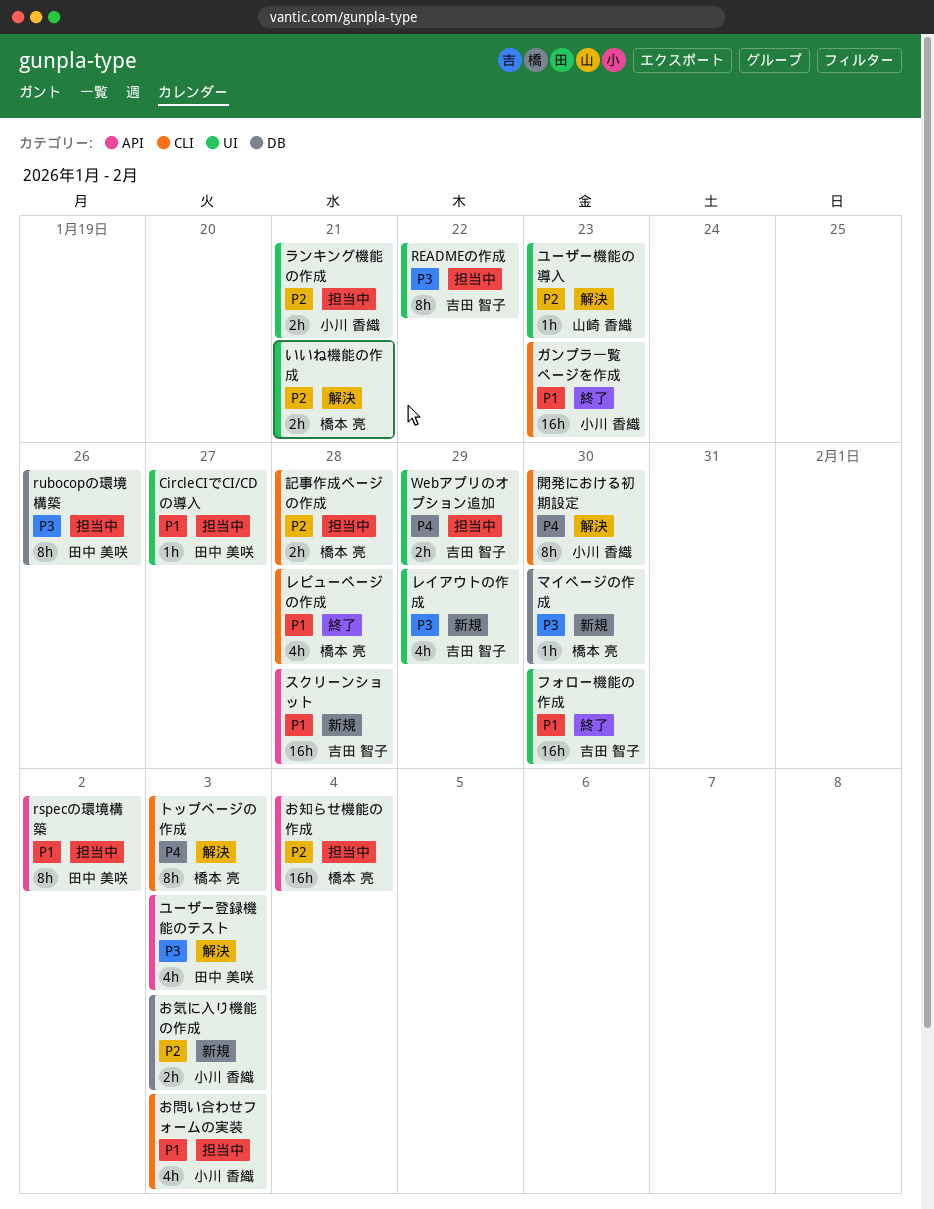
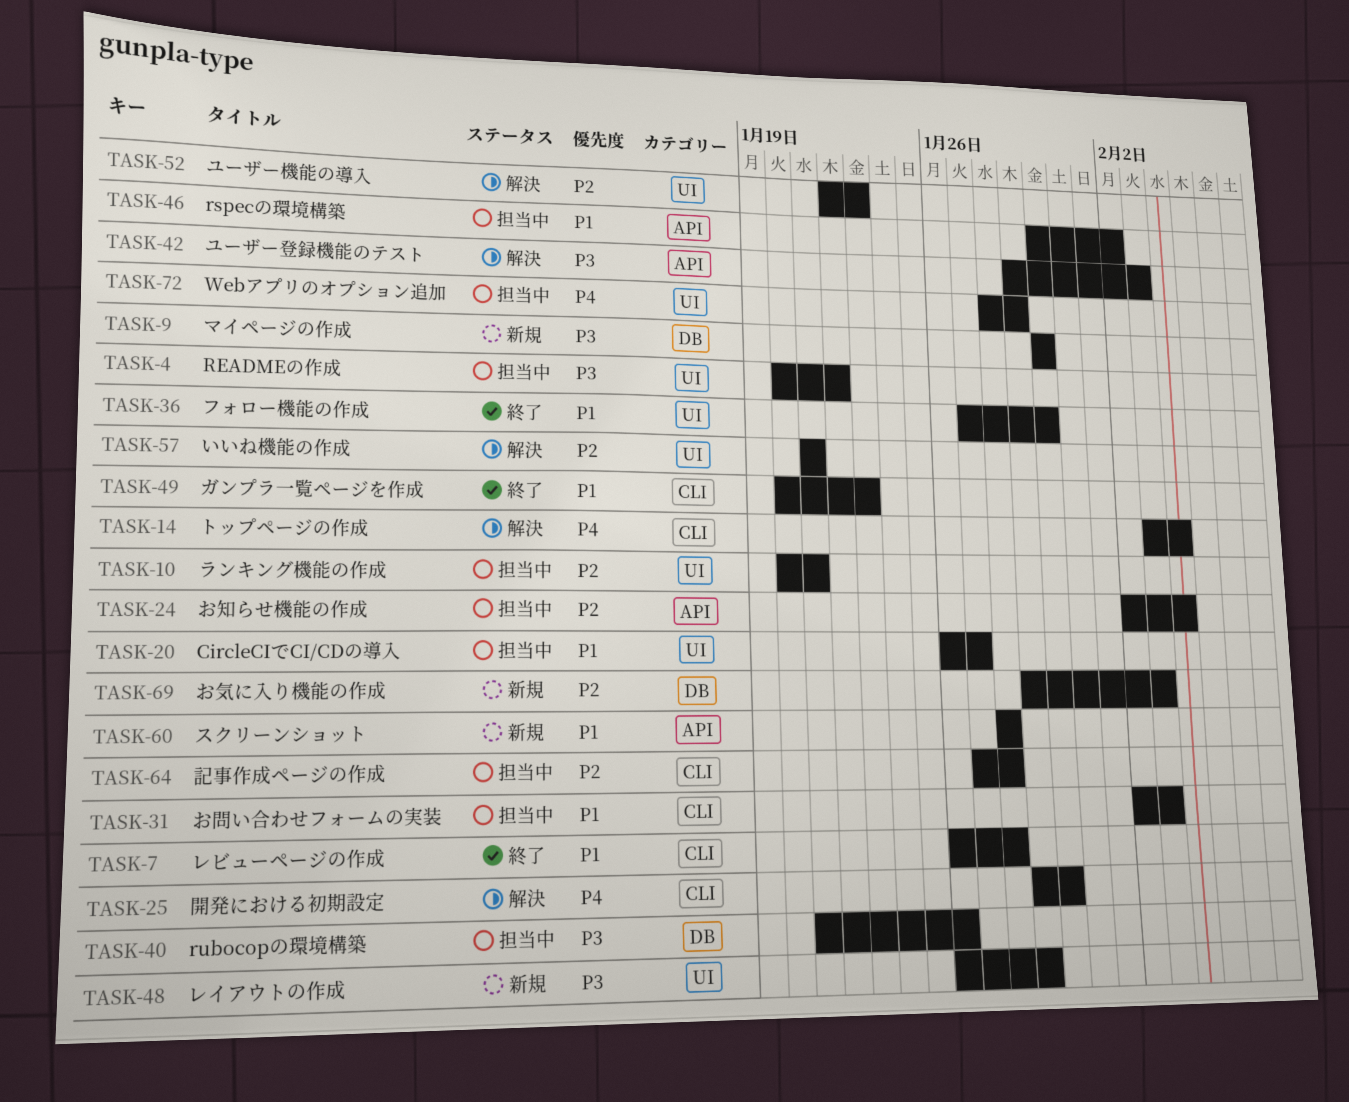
トップページの作成, due: Feb 3 -> Feb 4

